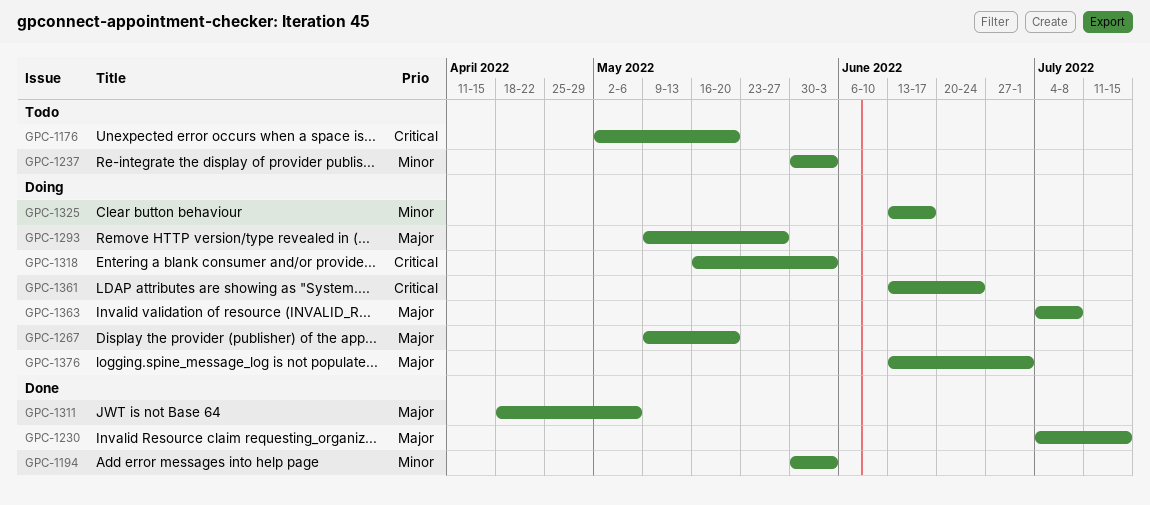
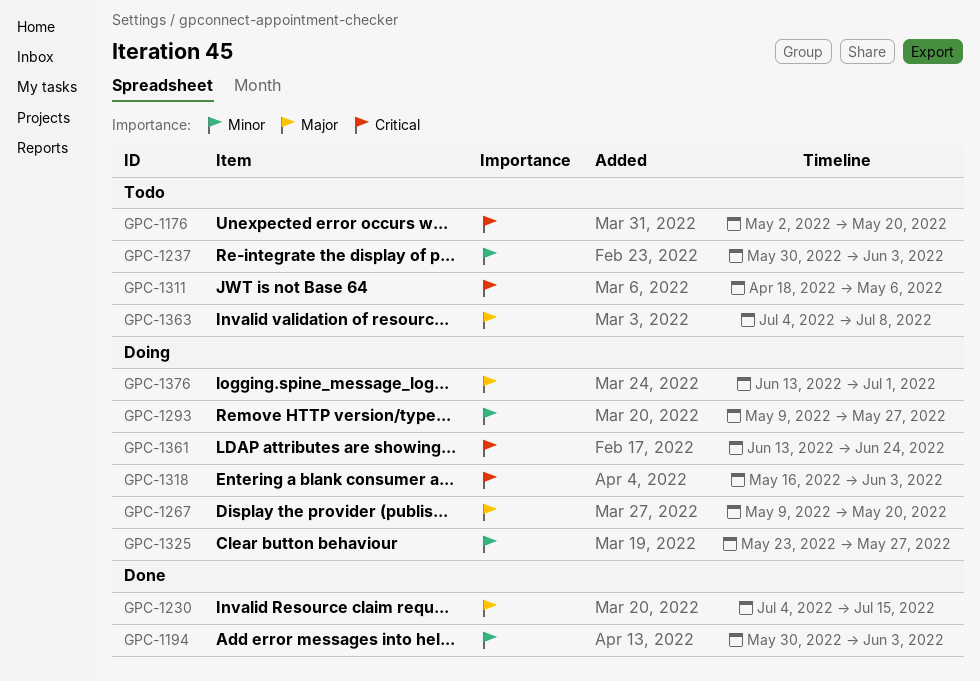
GPC-1293, priority: Major -> Minor
GPC-1311, status: Done -> Todo
GPC-1311, priority: Major -> Critical
GPC-1325, start: Jun 13 -> May 23
GPC-1325, due: Jun 17 -> May 27
GPC-1363, status: Doing -> Todo

